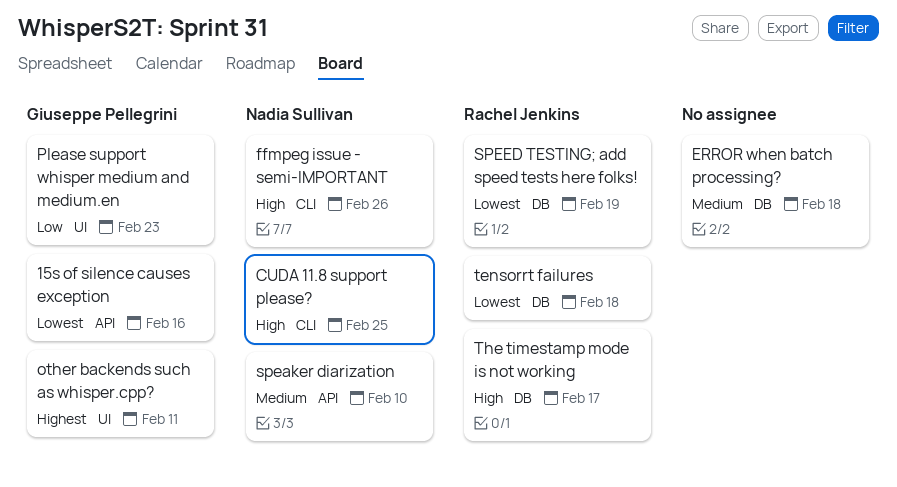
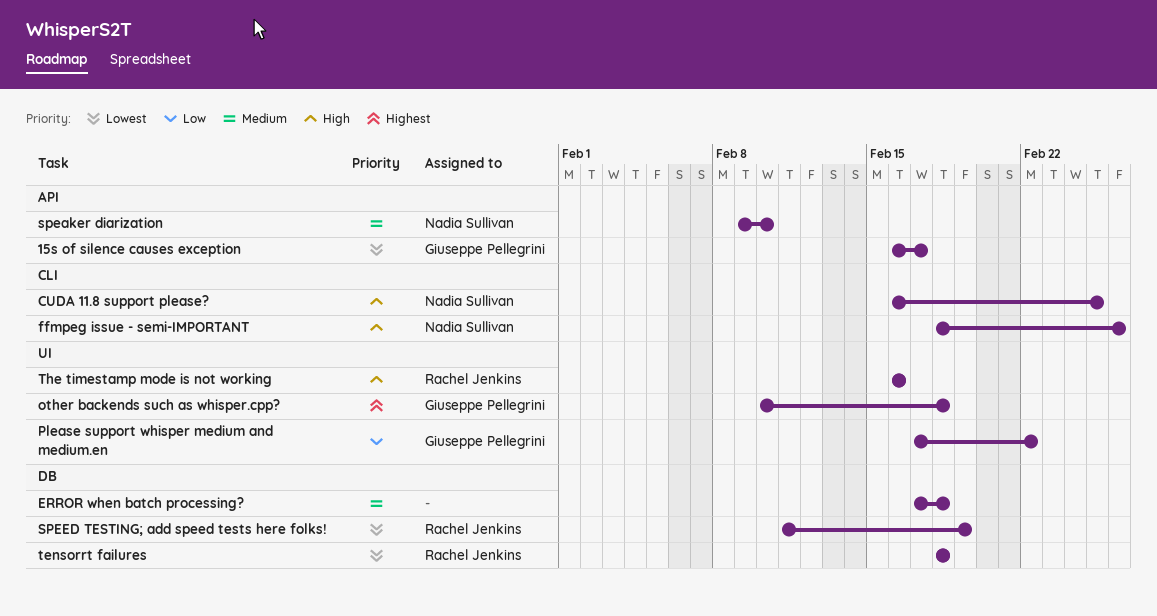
15s of silence causes exception, due: Feb 16 -> Feb 17
other backends such as whisper.cpp?, due: Feb 11 -> Feb 18
Please support whisper medium and medium.en, due: Feb 23 -> Feb 22
The timestamp mode is not working, label: DB -> UI
The timestamp mode is not working, due: Feb 17 -> Feb 16

